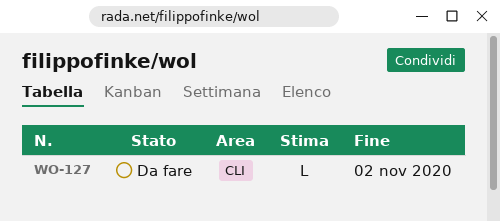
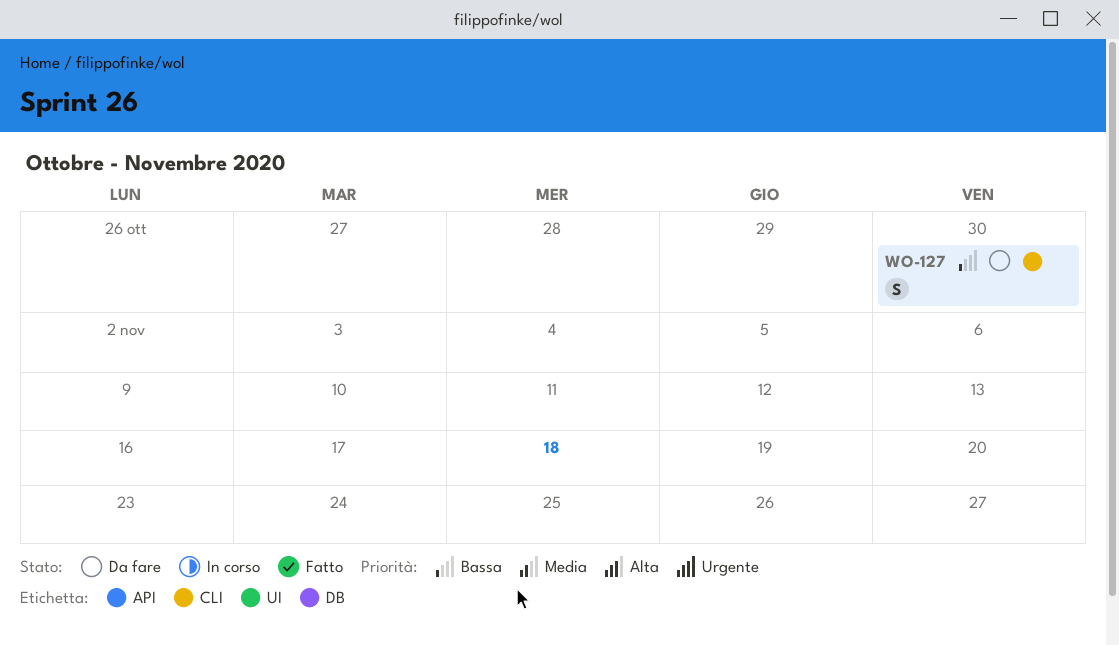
WO-127, estimate: L -> S
WO-127, due: Nov 2 -> Oct 30

